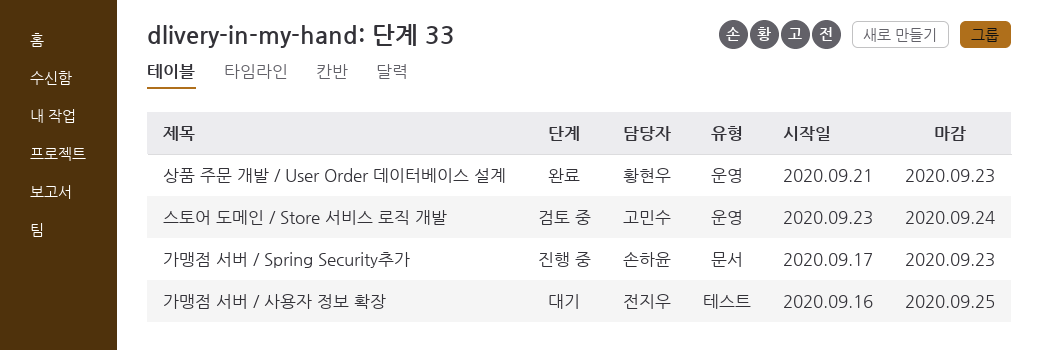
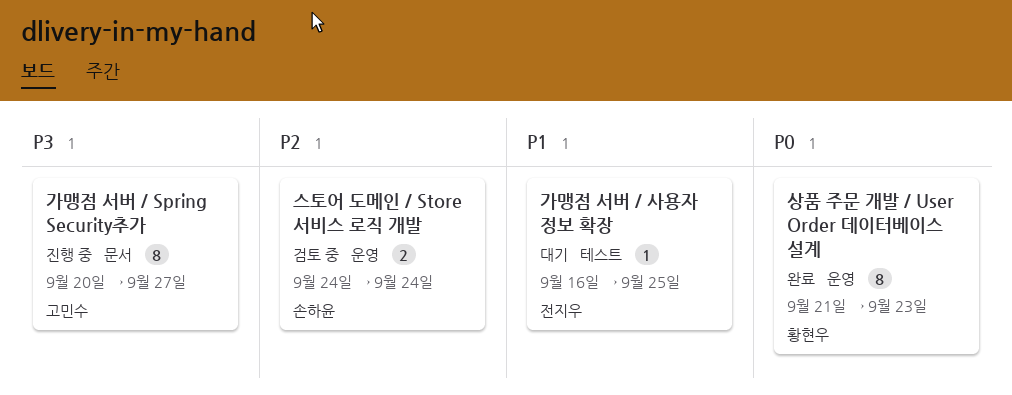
가맹점 서버 / Spring Security추가, owner: 손하윤 -> 고민수
가맹점 서버 / Spring Security추가, start: Sep 17 -> Sep 20
가맹점 서버 / Spring Security추가, due: Sep 23 -> Sep 27
스토어 도메인 / Store 서비스 로직 개발, owner: 고민수 -> 손하윤
스토어 도메인 / Store 서비스 로직 개발, start: Sep 23 -> Sep 24

